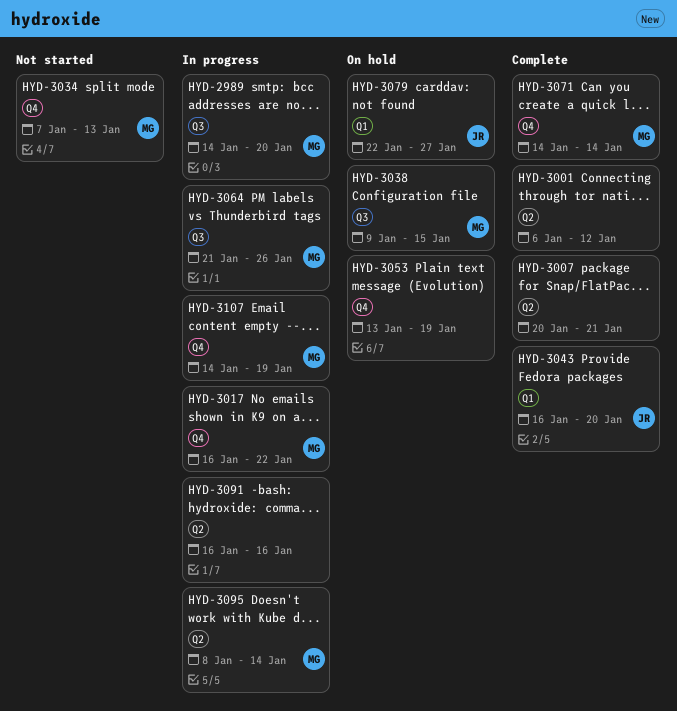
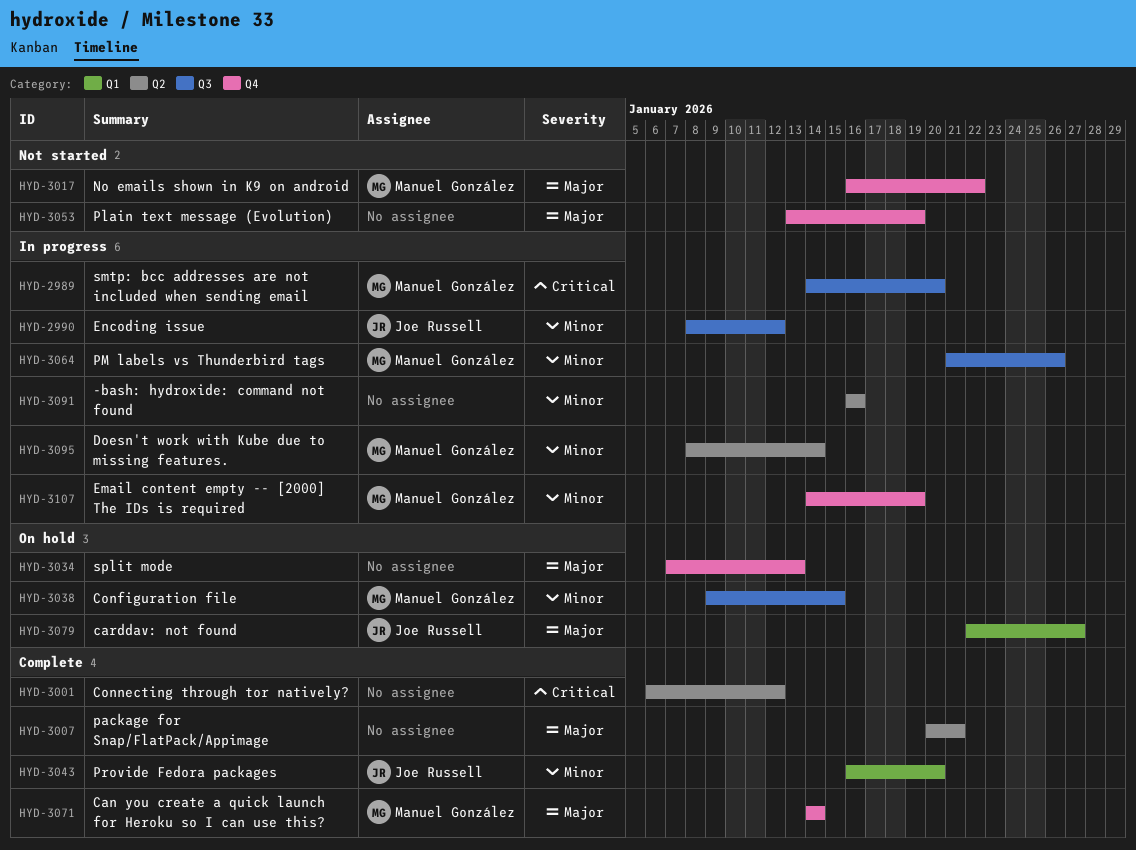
HYD-2990: none -> present
HYD-3017, status: In progress -> Not started
HYD-3034, status: Not started -> On hold
HYD-3034, owner: Manuel González -> none
HYD-3053, status: On hold -> Not started

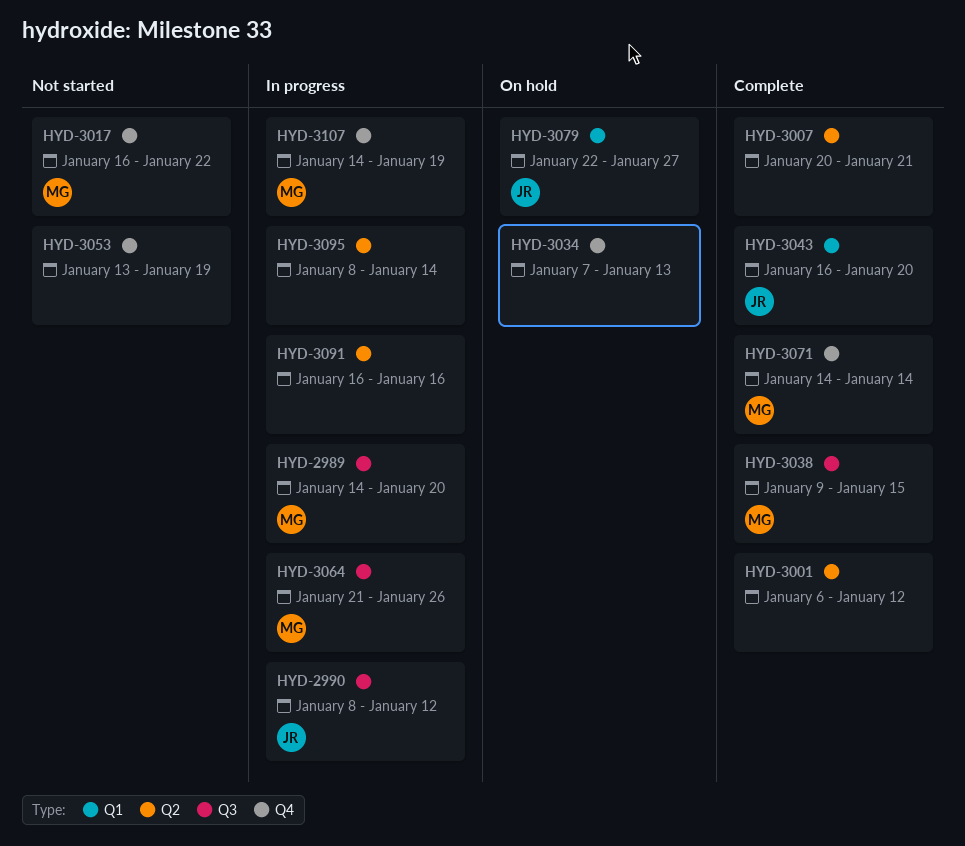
HYD-3038, status: On hold -> Complete
HYD-3095, owner: Manuel González -> none

